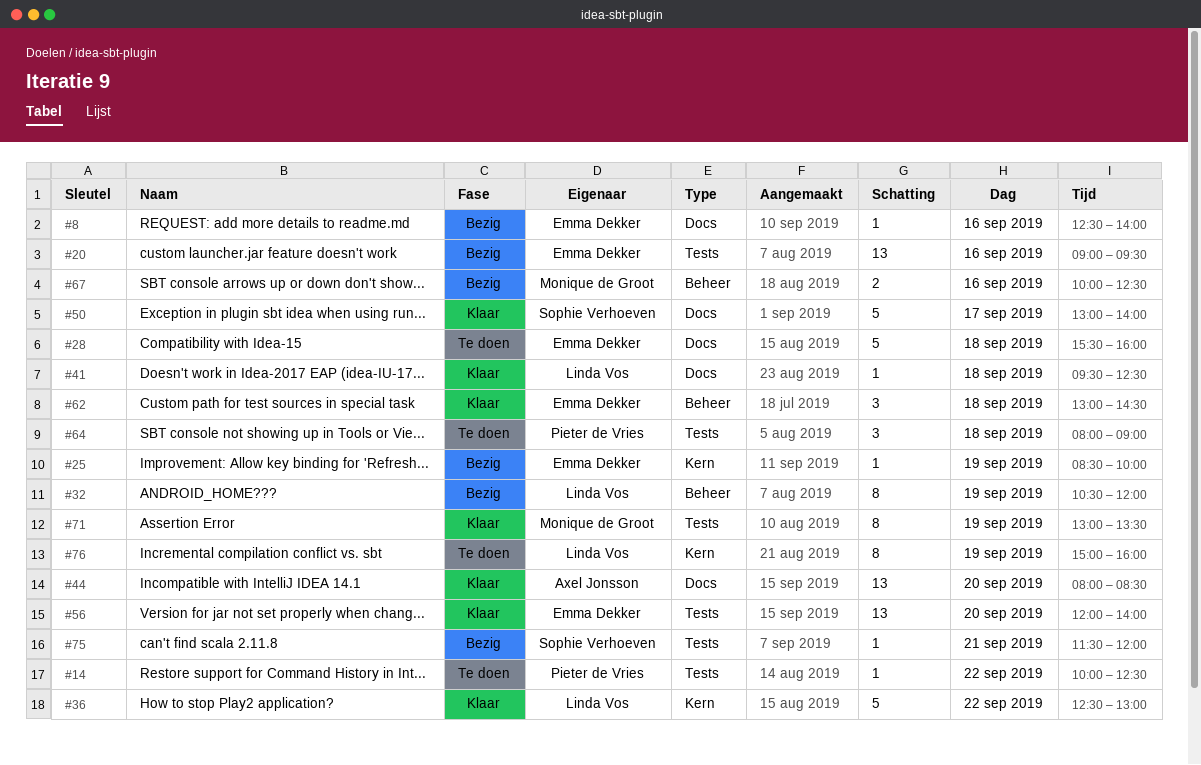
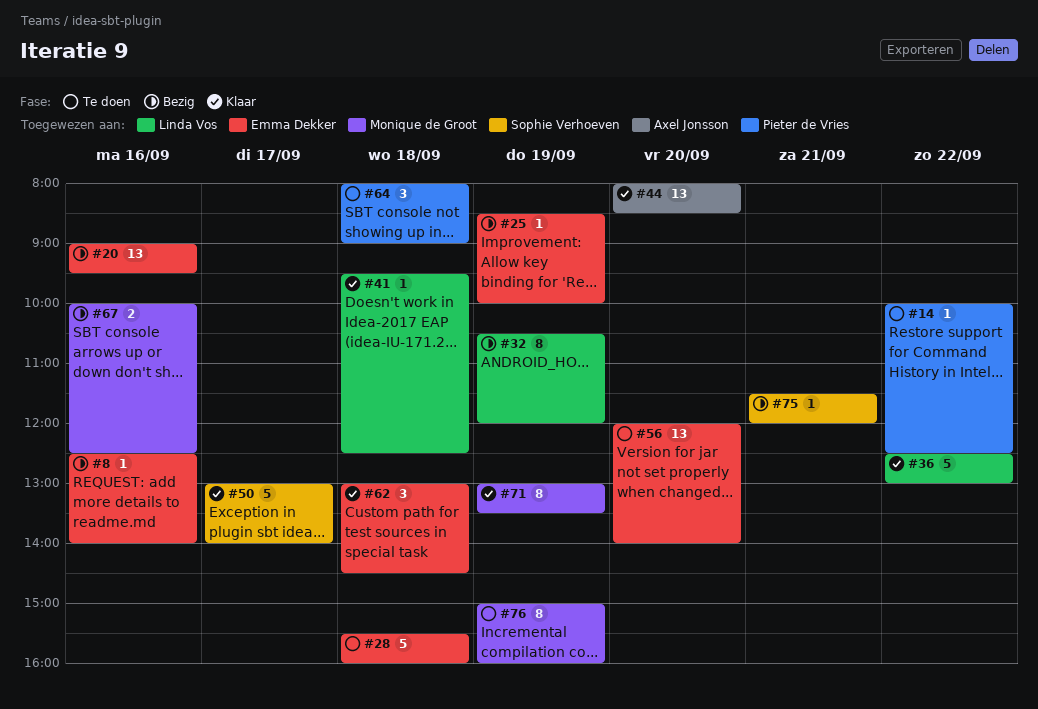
#56, status: Klaar -> Te doen
#76, owner: Linda Vos -> Monique de Groot

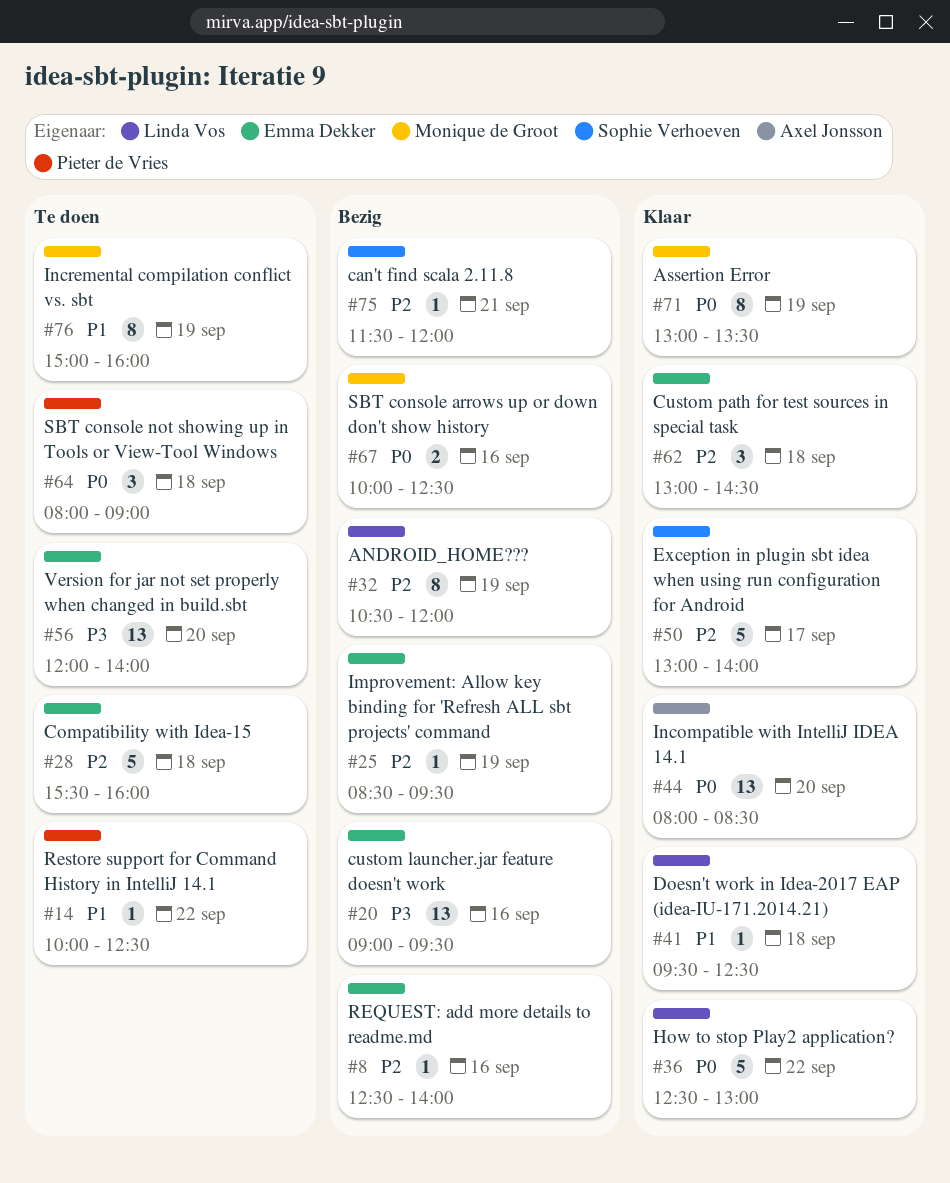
#25, ends: 10:00 -> 09:30

